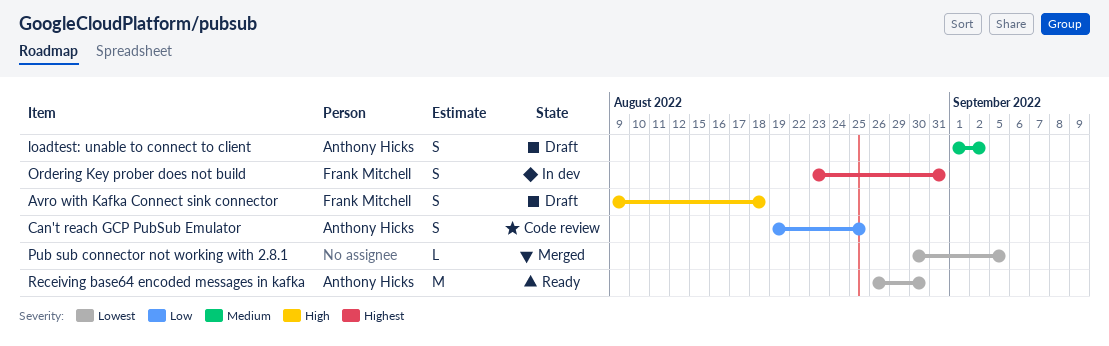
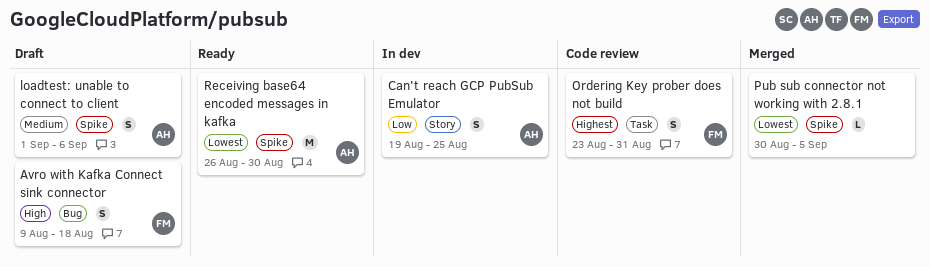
Can't reach GCP PubSub Emulator, status: Code review -> In dev
loadtest: unable to connect to client, due: Sep 2 -> Sep 6
Ordering Key prober does not build, status: In dev -> Code review

